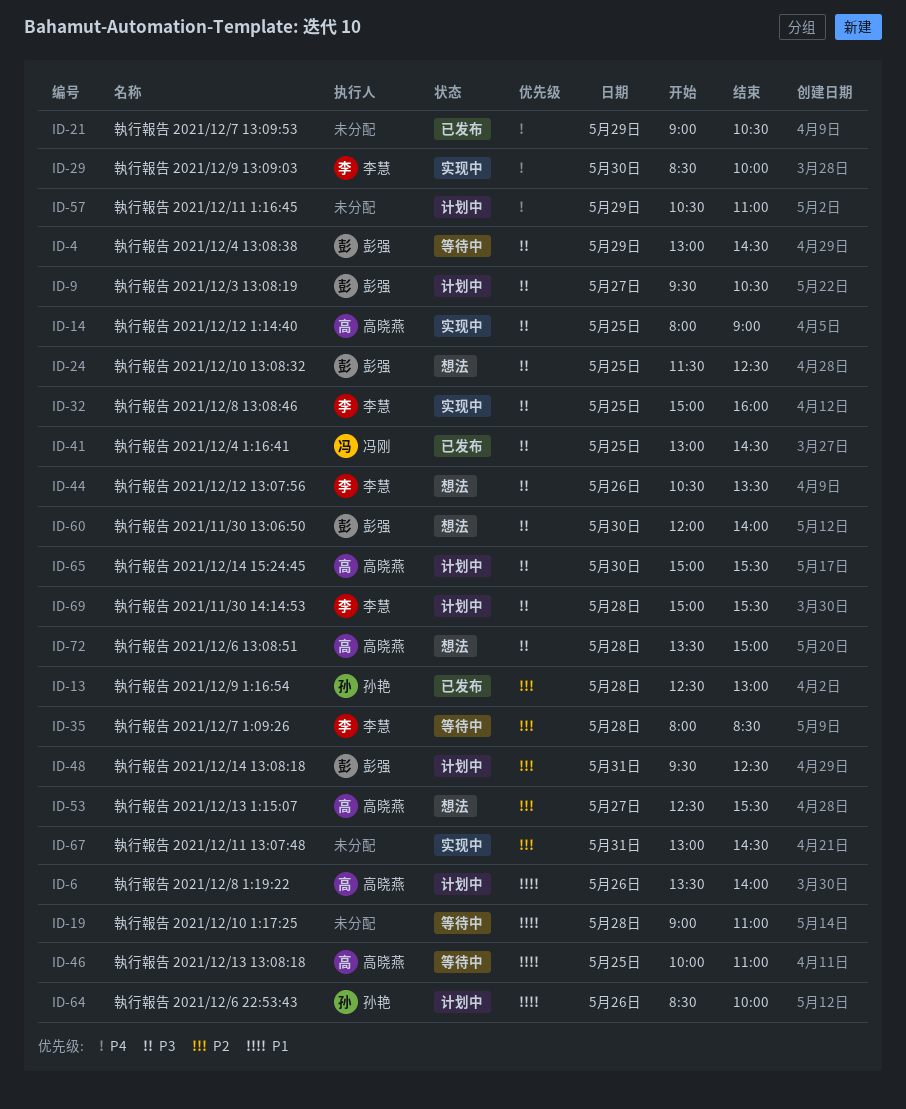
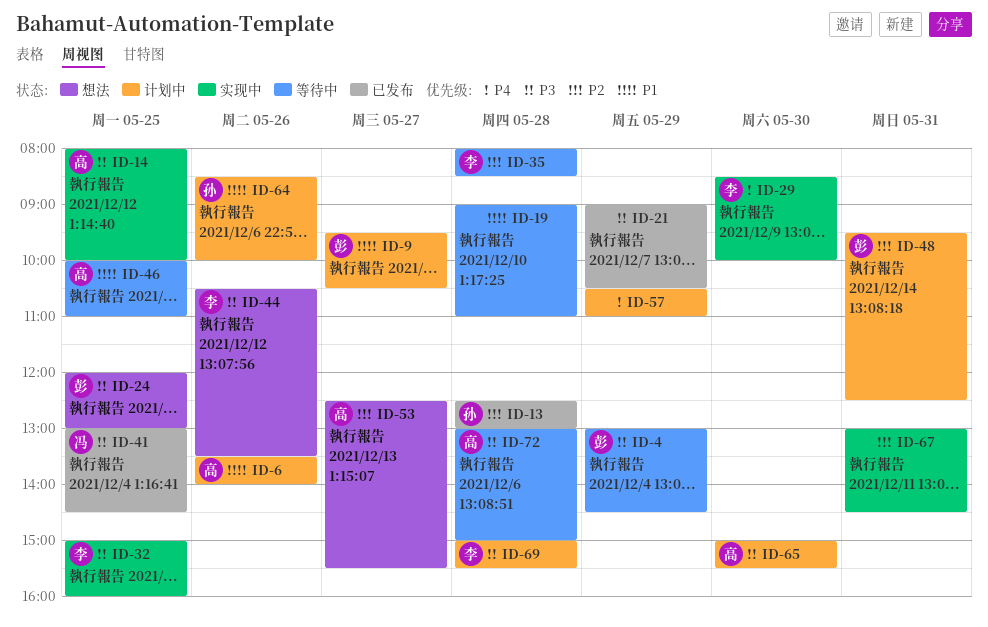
ID-9, priority: P3 -> P1
ID-14, ends: 09:00 -> 10:00
ID-21, priority: P4 -> P3
ID-24, begins: 11:30 -> 12:00
ID-24, ends: 12:30 -> 13:00
ID-60: present -> none
ID-72, status: 想法 -> 等待中
ID-72, begins: 13:30 -> 13:00

